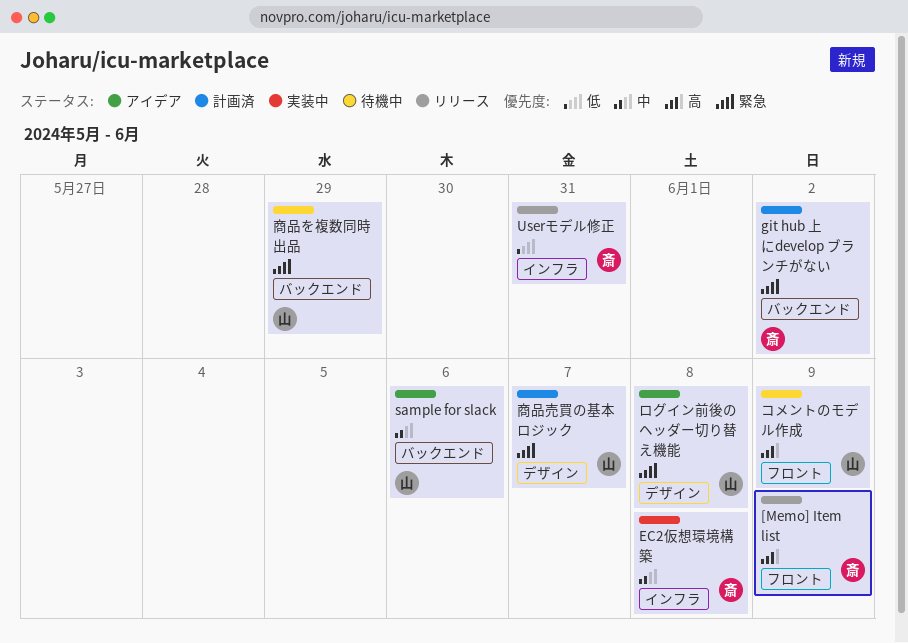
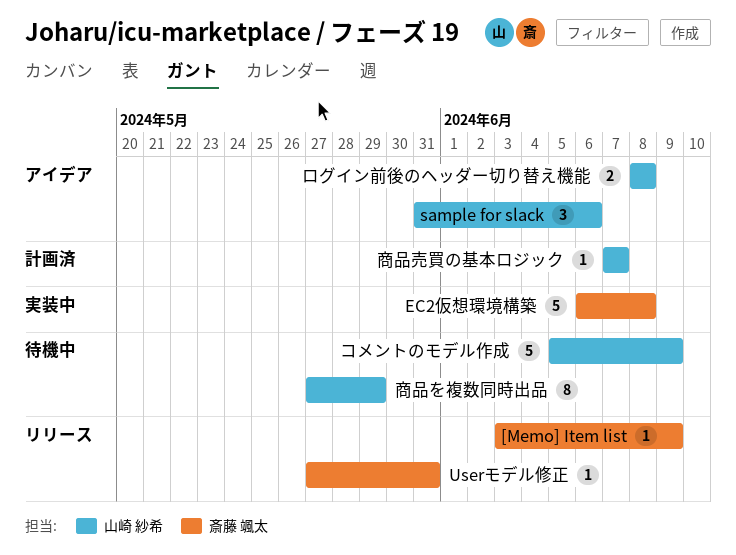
git hub 上にdevelop ブランチがない: present -> none

